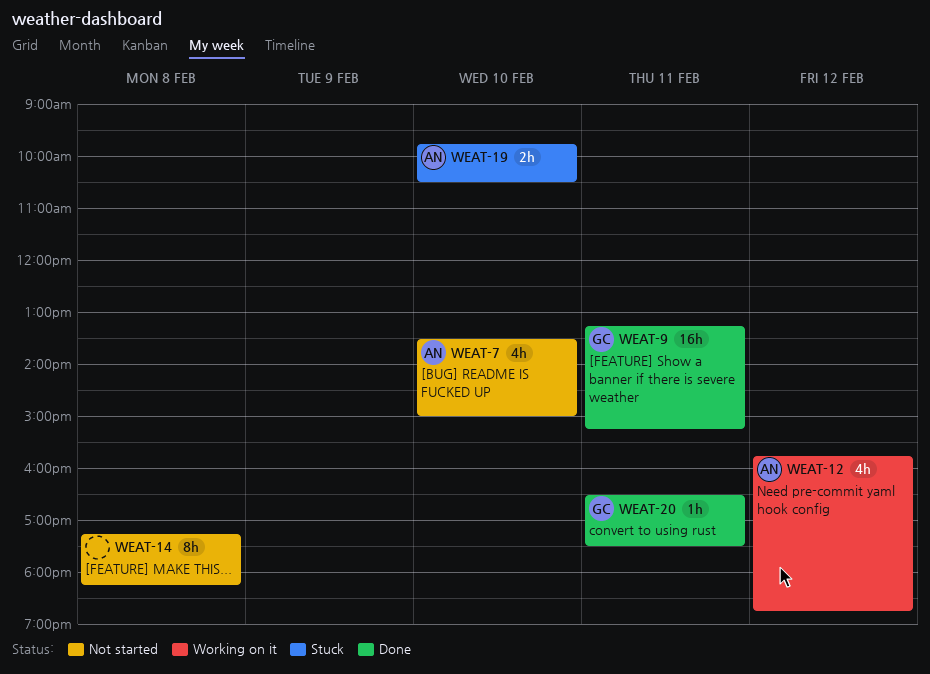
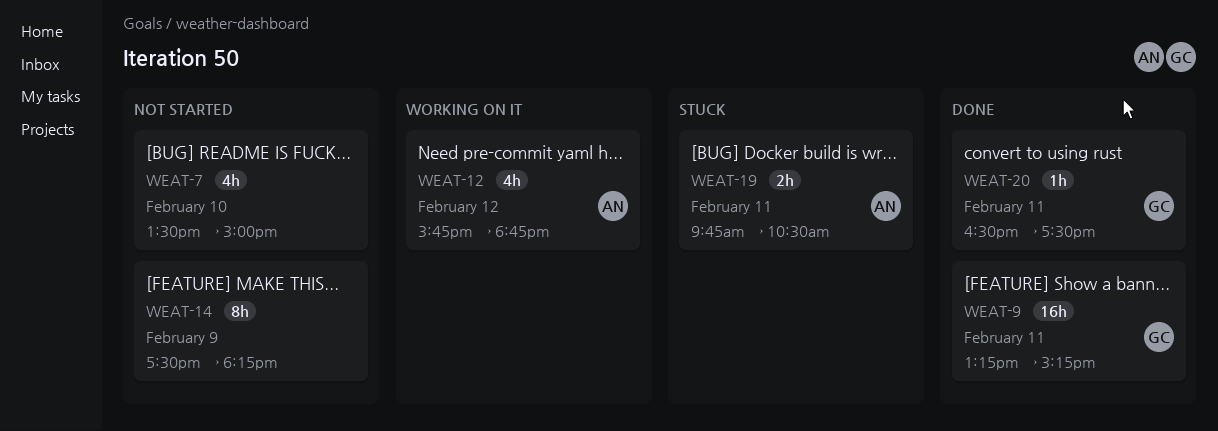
WEAT-7, owner: AN -> none
WEAT-14, day: Feb 8 -> Feb 9
WEAT-14, begins: 17:15 -> 17:30
WEAT-19, day: Feb 10 -> Feb 11

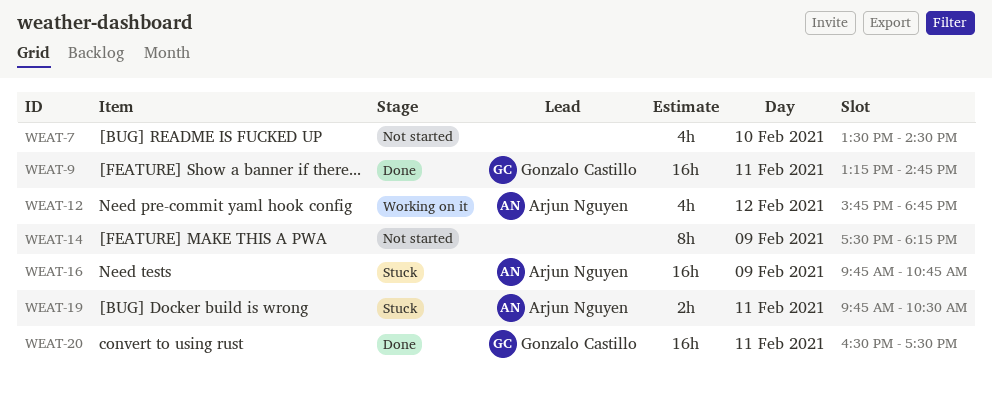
WEAT-7, ends: 15:00 -> 14:30
WEAT-9, ends: 15:15 -> 14:45
WEAT-16: none -> present
WEAT-20, estimate: 1h -> 16h

